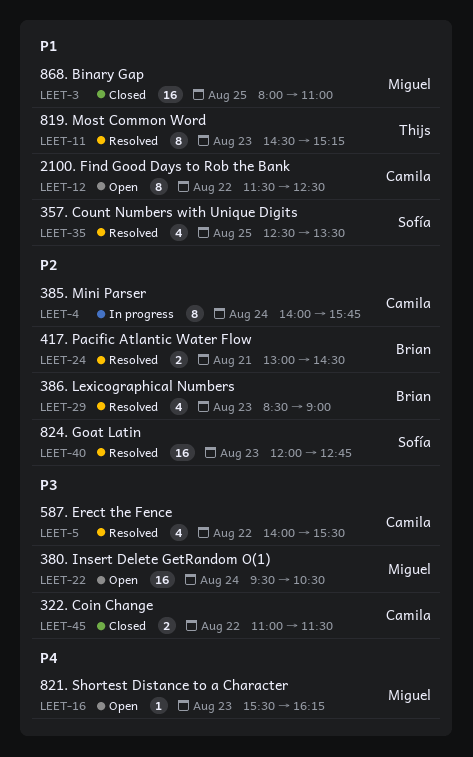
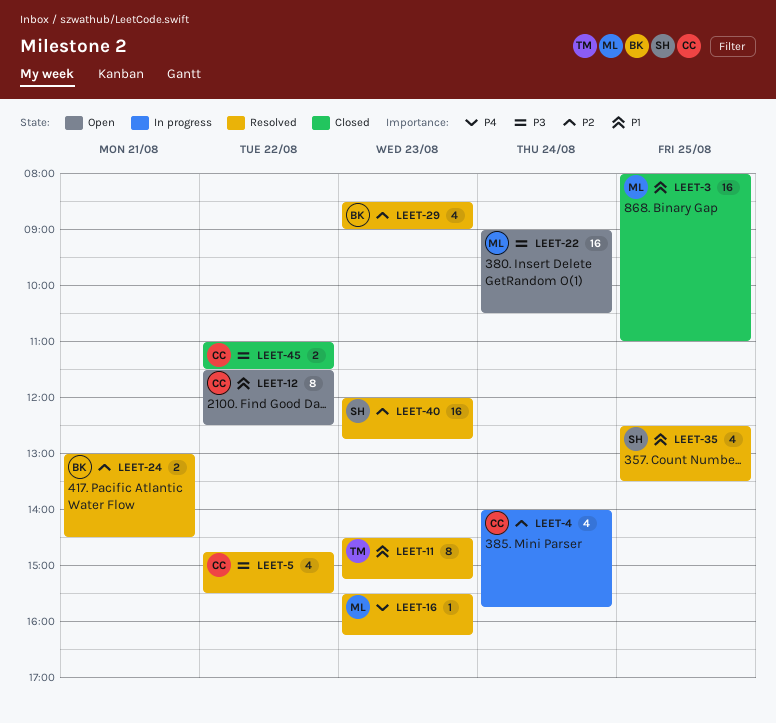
LEET-4, estimate: 8 -> 4
LEET-5, begins: 14:00 -> 14:45
LEET-16, status: Open -> Resolved
LEET-22, begins: 09:30 -> 09:00

